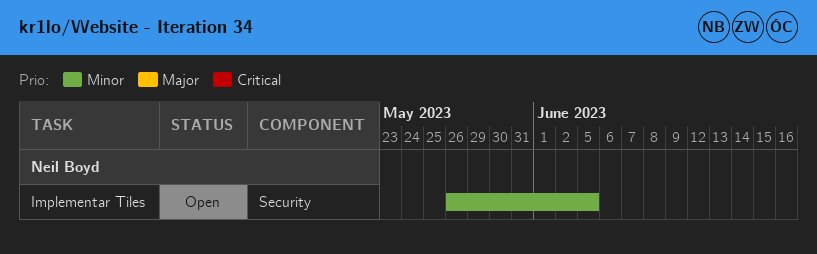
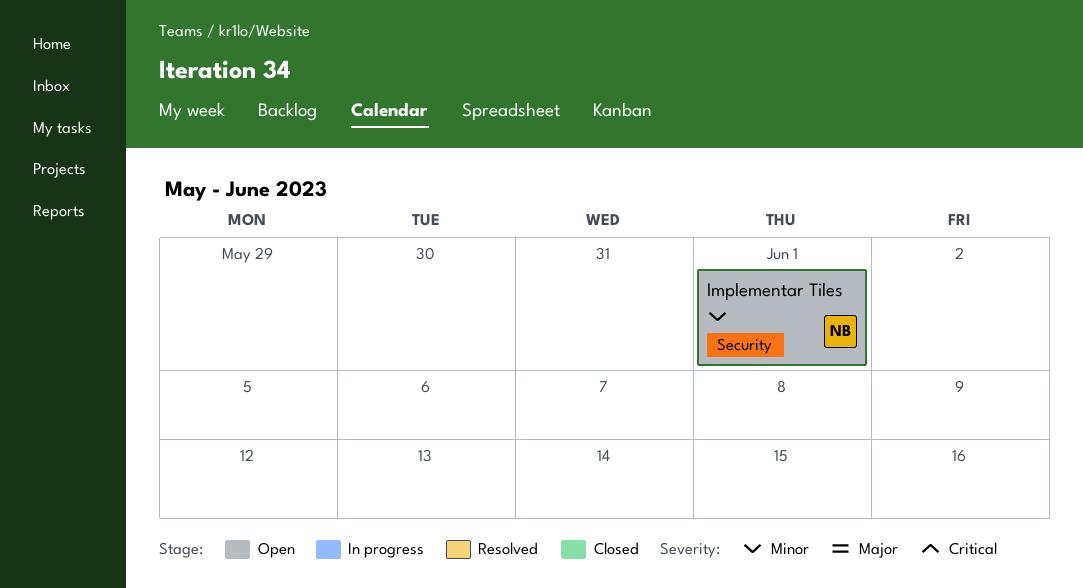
Implementar Tiles, due: Jun 5 -> Jun 1

